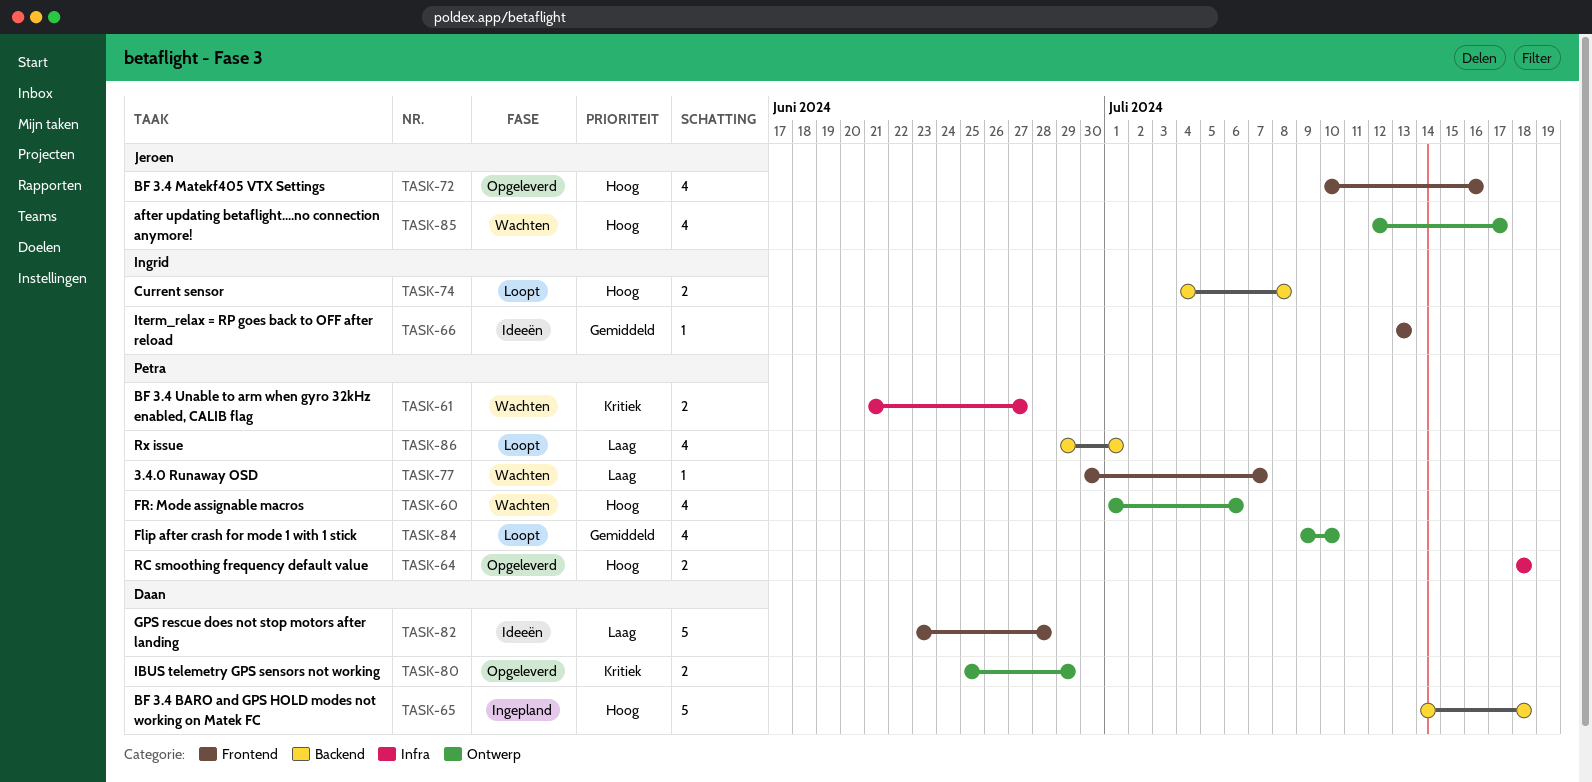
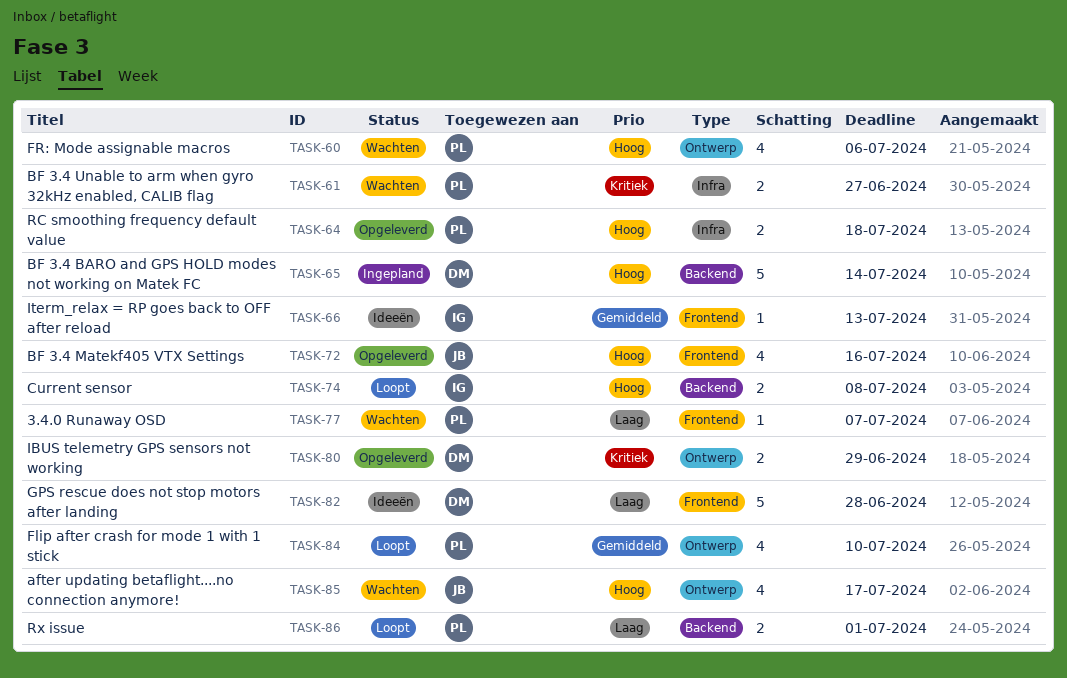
TASK-65, due: Jul 18 -> Jul 14
TASK-86, estimate: 4 -> 2

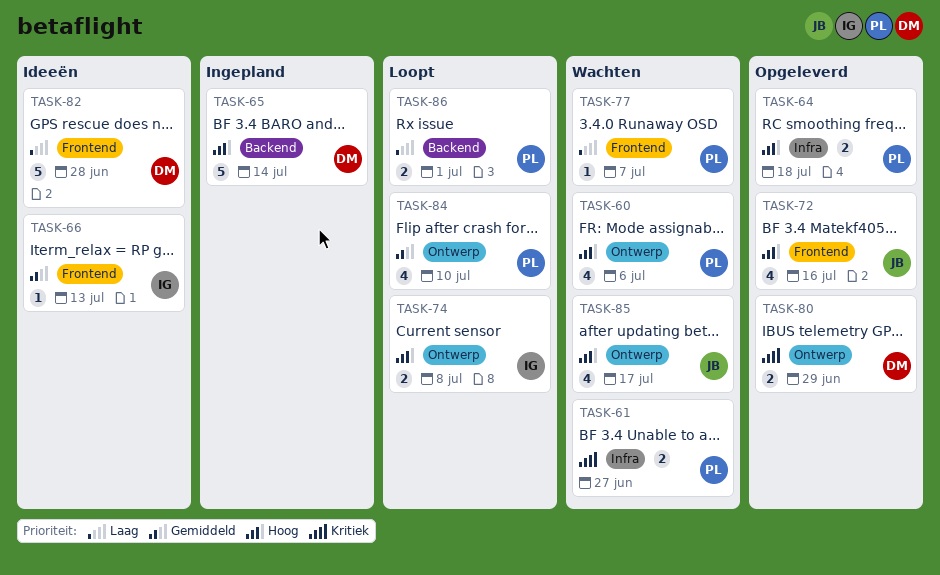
TASK-74, label: Backend -> Ontwerp

